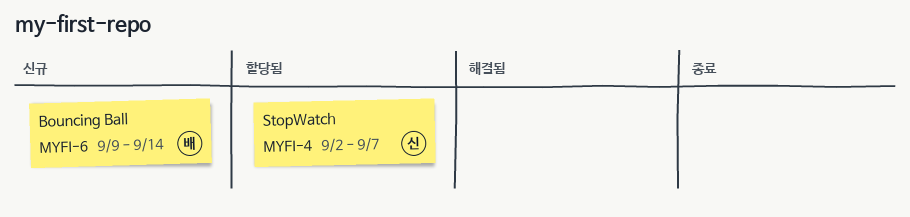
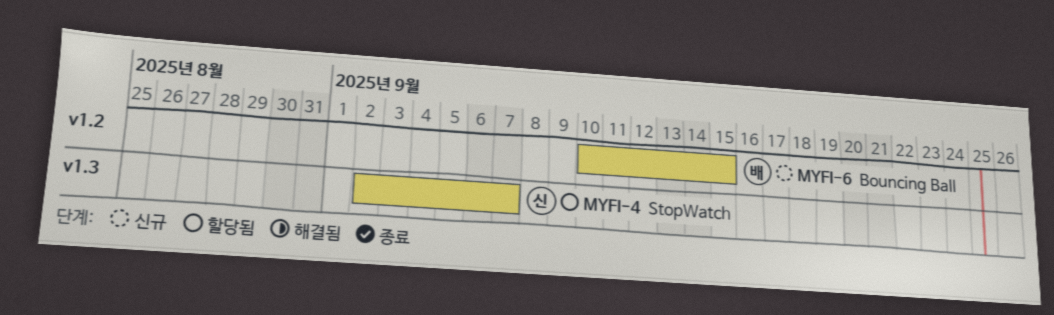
MYFI-6, start: Sep 9 -> Sep 10
MYFI-6, due: Sep 14 -> Sep 15

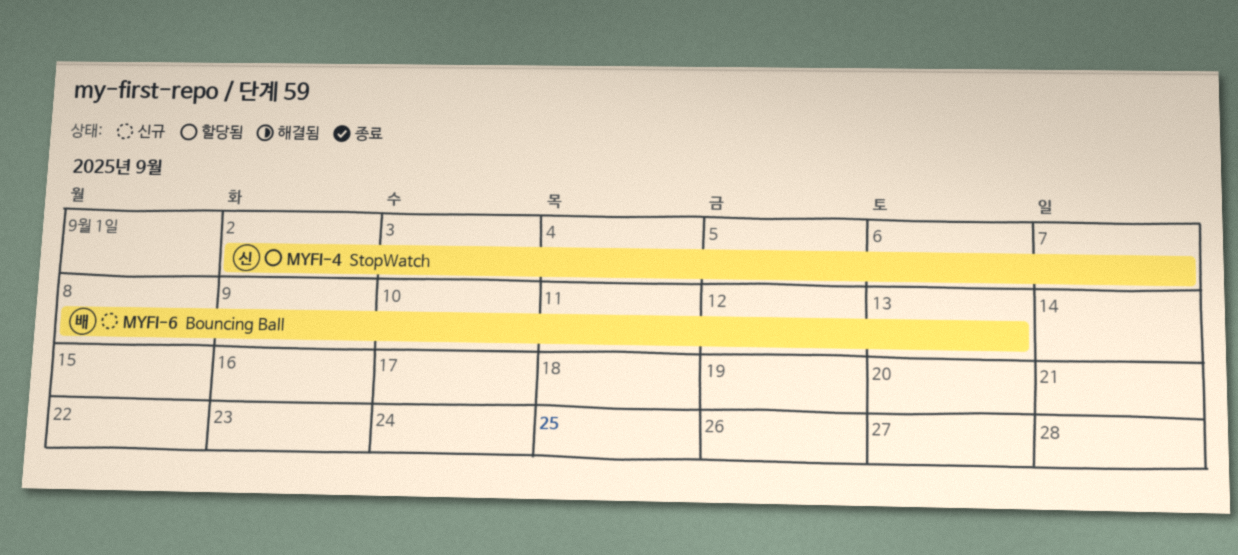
MYFI-6, start: Sep 10 -> Sep 8
MYFI-6, due: Sep 15 -> Sep 13

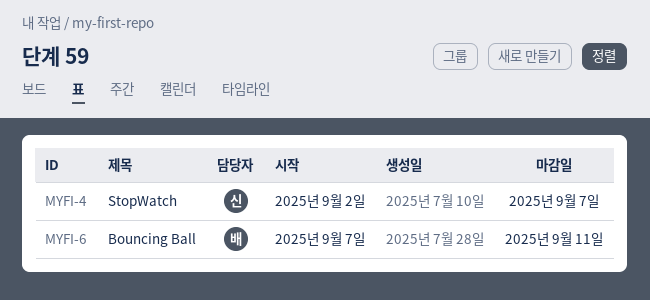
MYFI-6, start: Sep 8 -> Sep 7
MYFI-6, due: Sep 13 -> Sep 11

